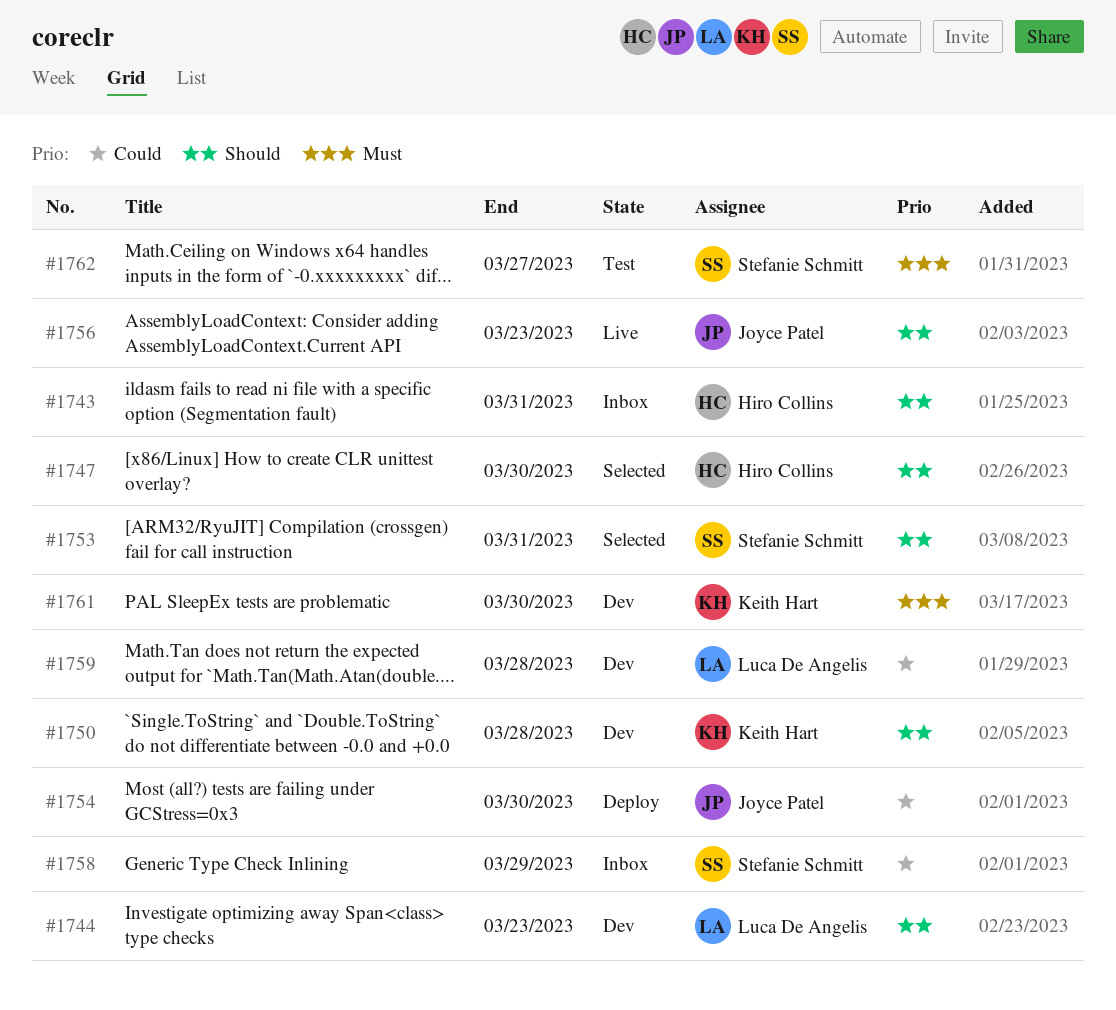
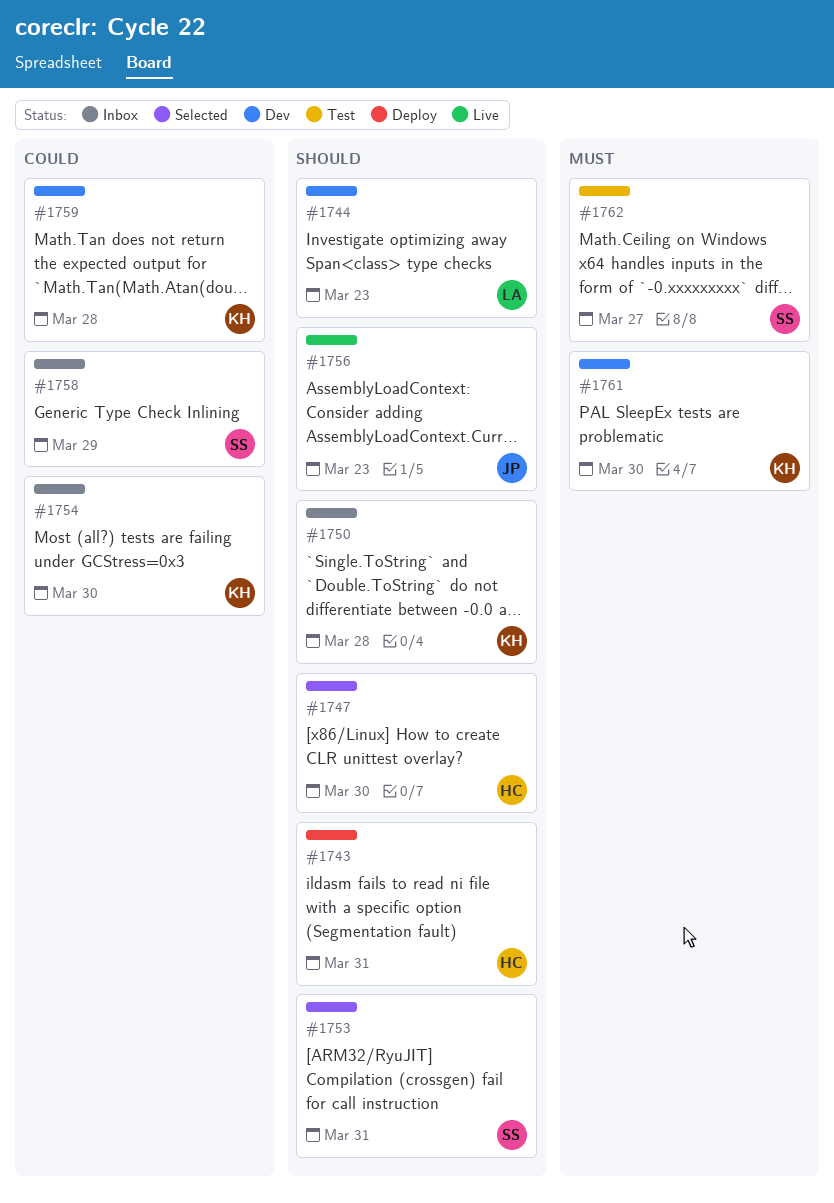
#1743, status: Inbox -> Deploy
#1750, status: Dev -> Inbox
#1754, status: Deploy -> Inbox
#1754, owner: Joyce Patel -> Keith Hart
#1759, owner: Luca De Angelis -> Keith Hart

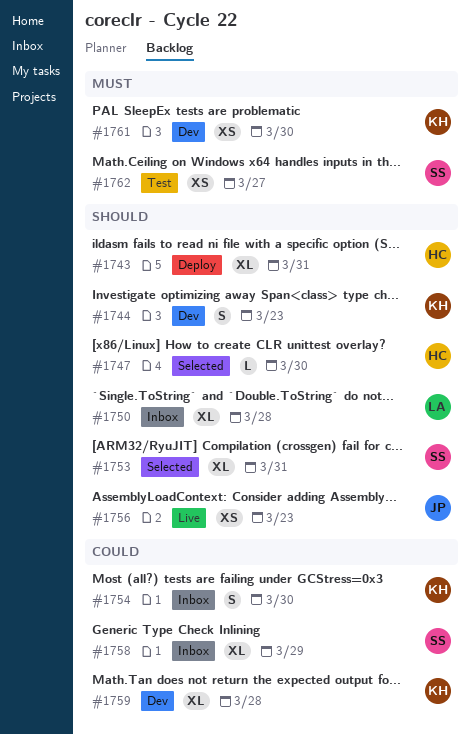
#1744, owner: LA -> KH
#1750, owner: KH -> LA

